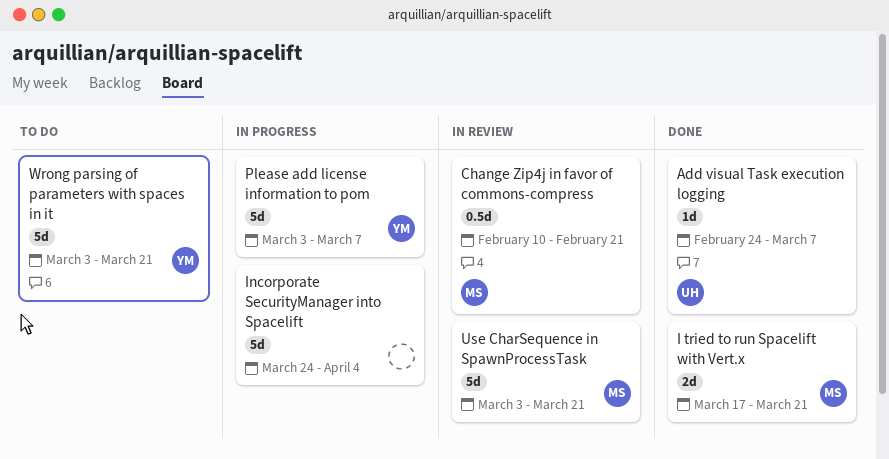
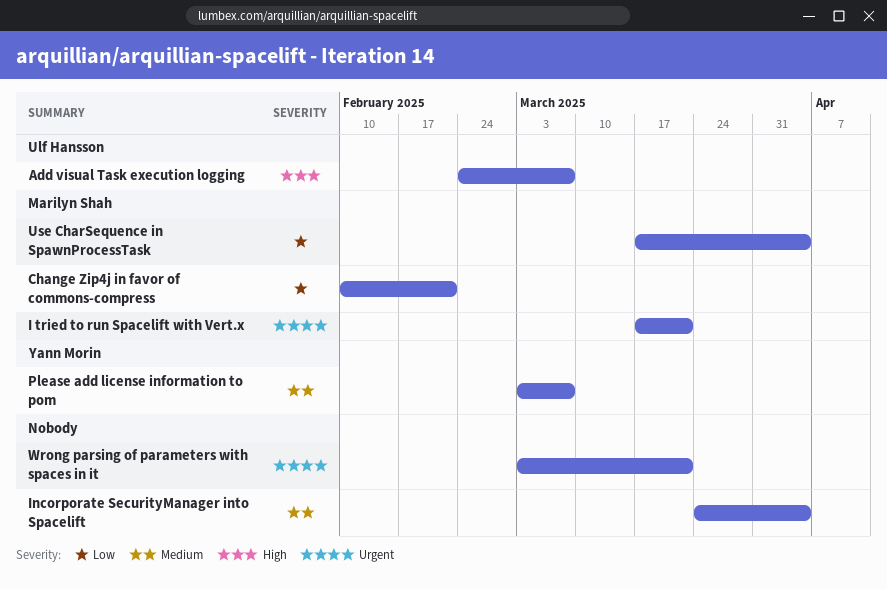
Use CharSequence in SpawnProcessTask, start: Mar 3 -> Mar 17
Use CharSequence in SpawnProcessTask, due: Mar 21 -> Apr 4
Wrong parsing of parameters with spaces in it, owner: Yann Morin -> none

